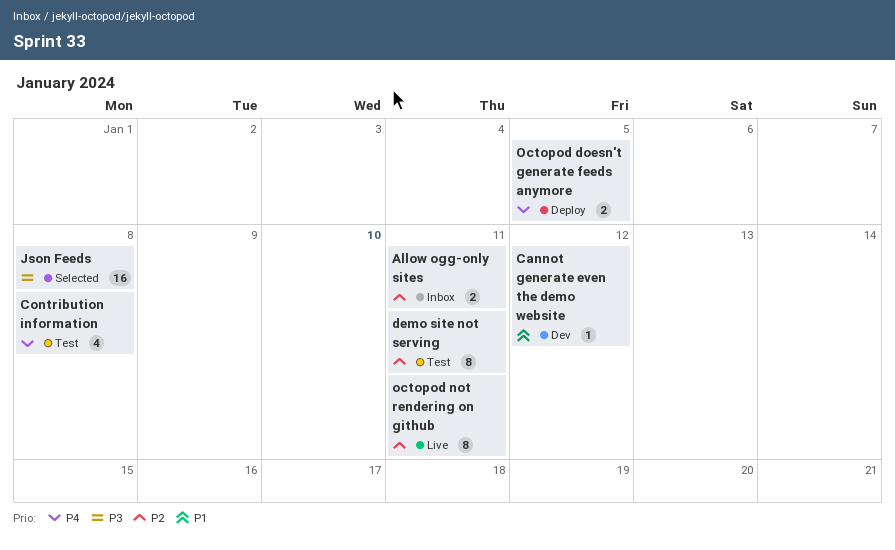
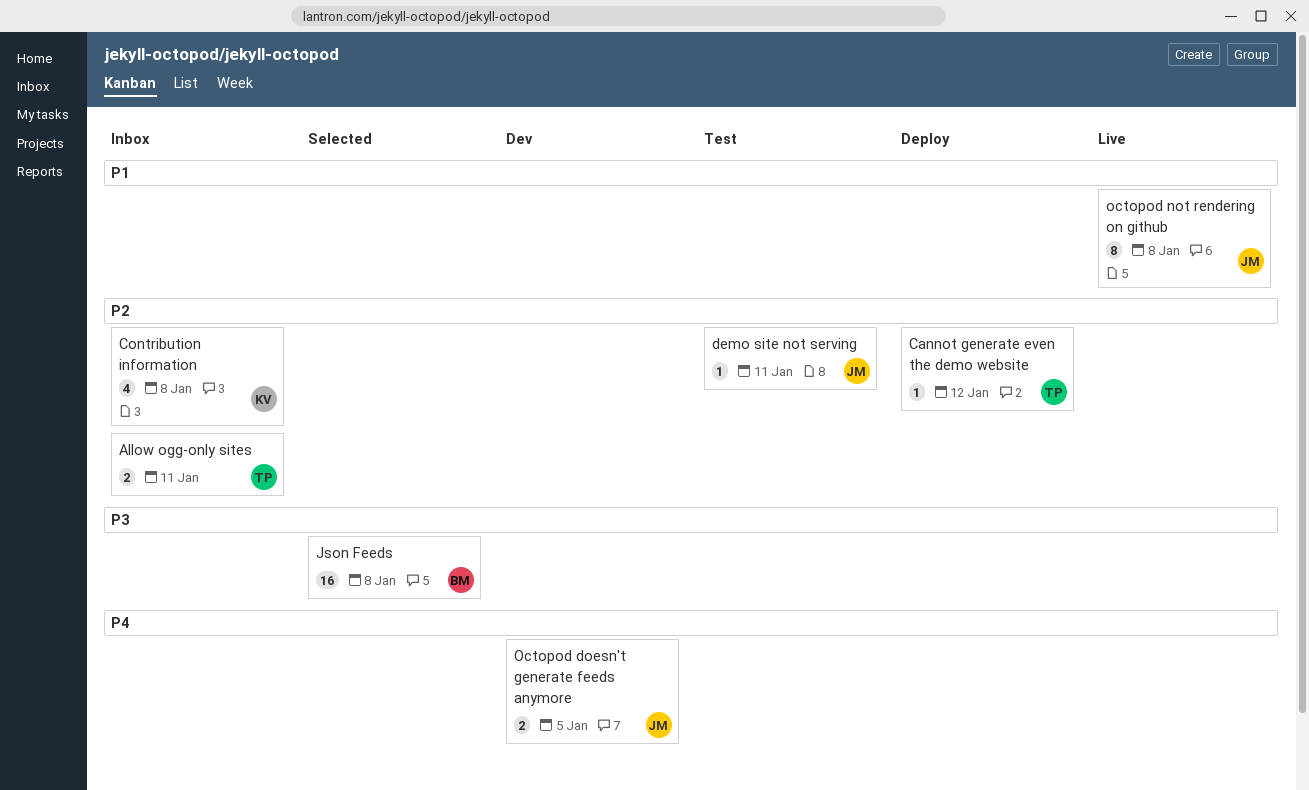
Cannot generate even the demo website, status: Dev -> Deploy
Cannot generate even the demo website, priority: P1 -> P2
Contribution information, status: Test -> Inbox
Contribution information, priority: P4 -> P2
demo site not serving, estimate: 8 -> 1
Octopod doesn't generate feeds anymore, status: Deploy -> Dev
octopod not rendering on github, priority: P2 -> P1
octopod not rendering on github, due: Jan 11 -> Jan 8

